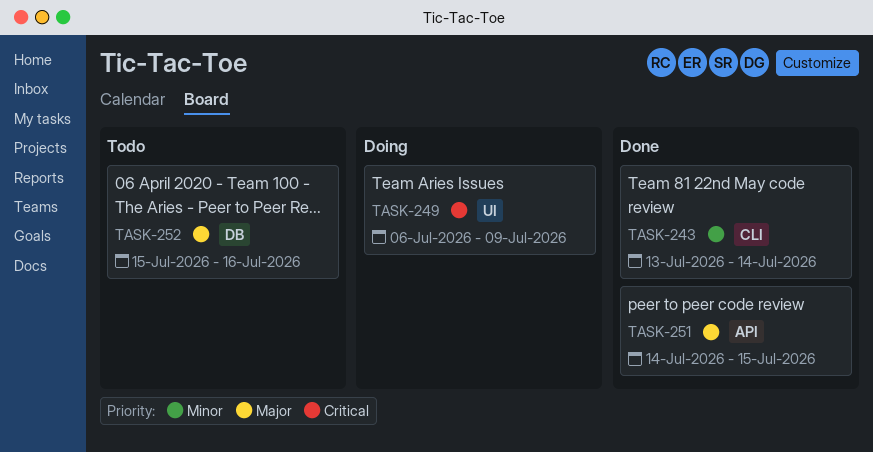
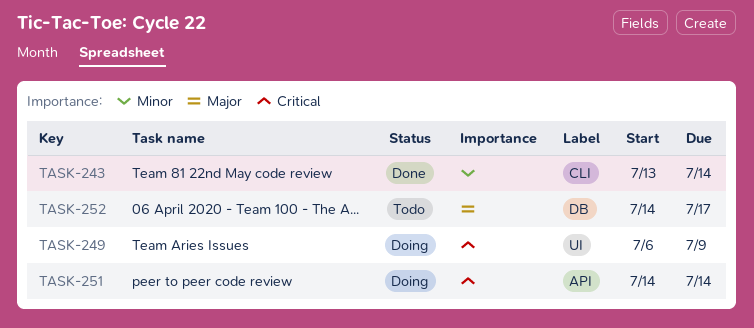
TASK-251, status: Done -> Doing
TASK-251, priority: Major -> Critical
TASK-251, due: Jul 15 -> Jul 14
TASK-252, start: Jul 15 -> Jul 14
TASK-252, due: Jul 16 -> Jul 17

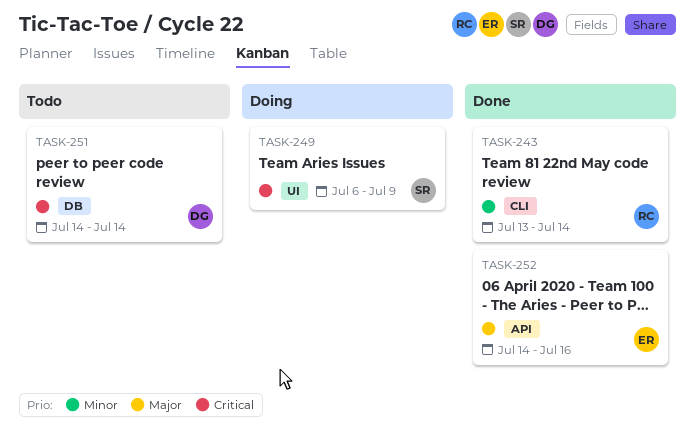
TASK-251, status: Doing -> Todo
TASK-251, label: API -> DB
TASK-252, status: Todo -> Done
TASK-252, label: DB -> API
TASK-252, due: Jul 17 -> Jul 16

